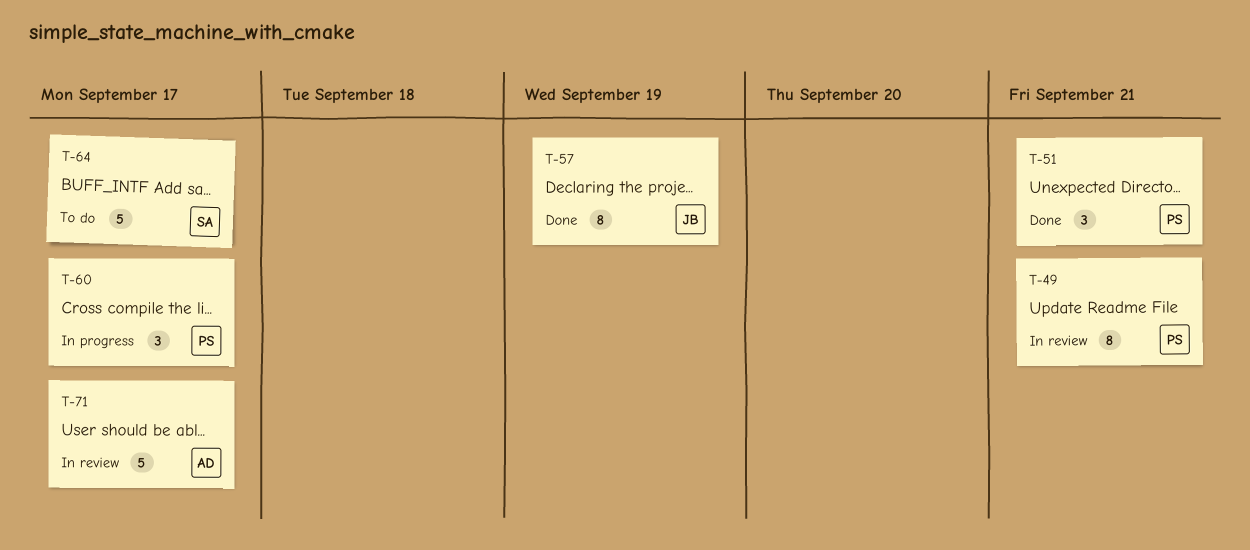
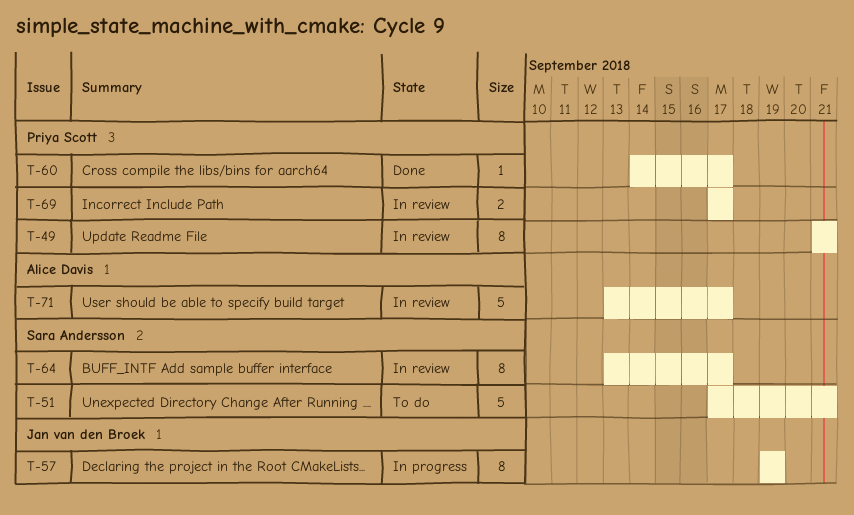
T-51, status: Done -> To do
T-51, owner: Priya Scott -> Sara Andersson
T-51, estimate: 3 -> 5
T-57, status: Done -> In progress
T-60, status: In progress -> Done
T-60, estimate: 3 -> 1
T-64, status: To do -> In review
T-64, estimate: 5 -> 8
T-69: none -> present

